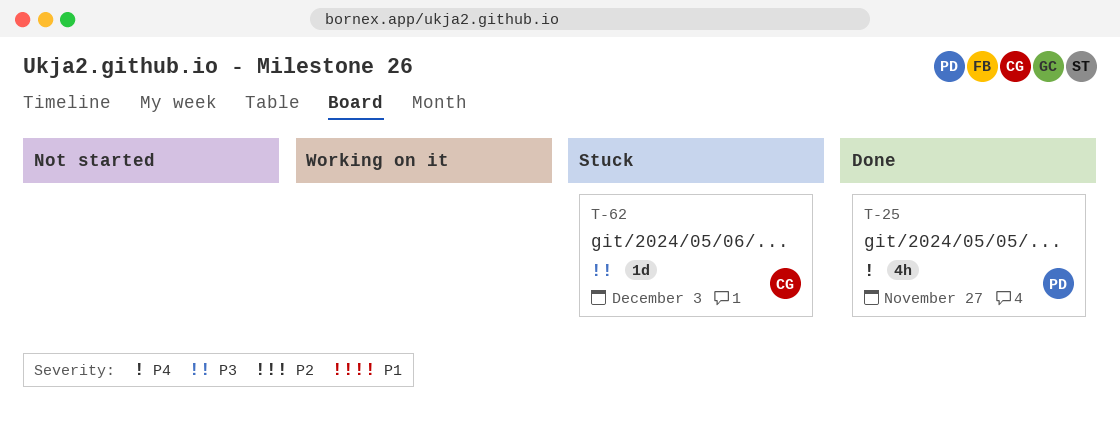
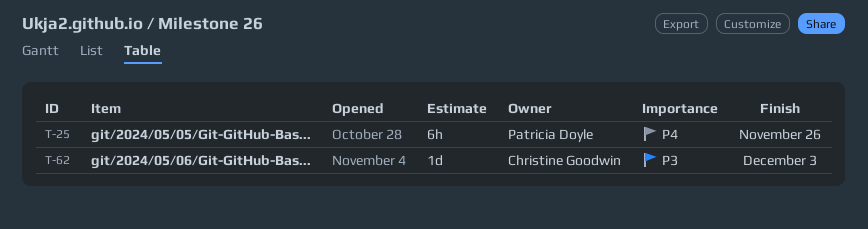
T-25, estimate: 4h -> 6h
T-25, due: Nov 27 -> Nov 26

